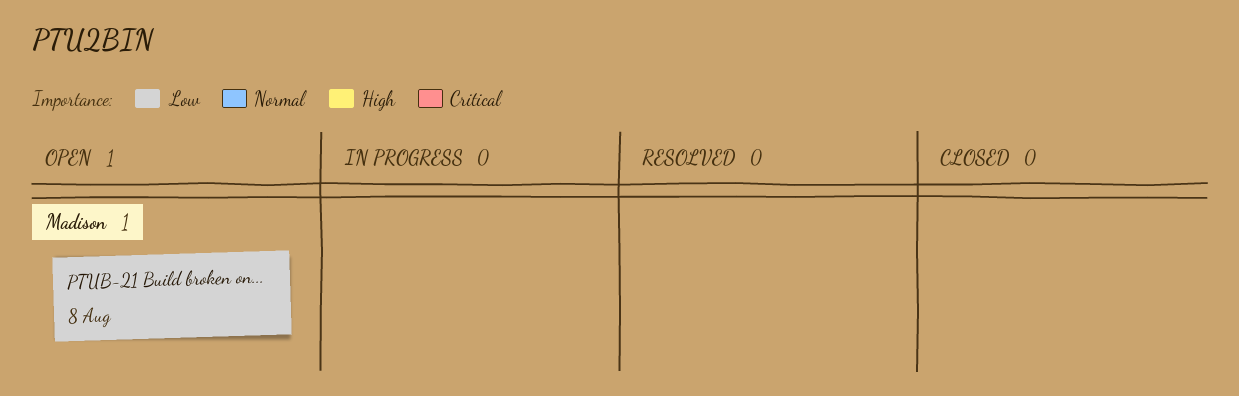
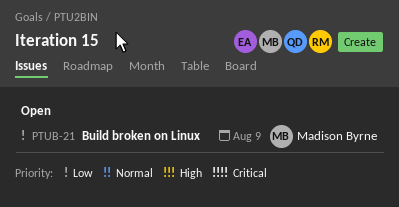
PTUB-21, due: Aug 8 -> Aug 9

